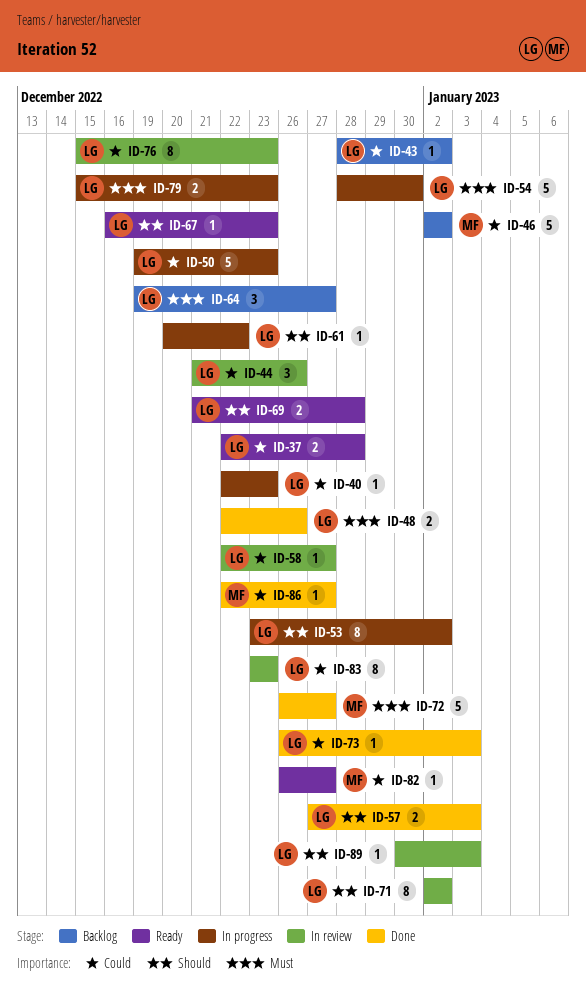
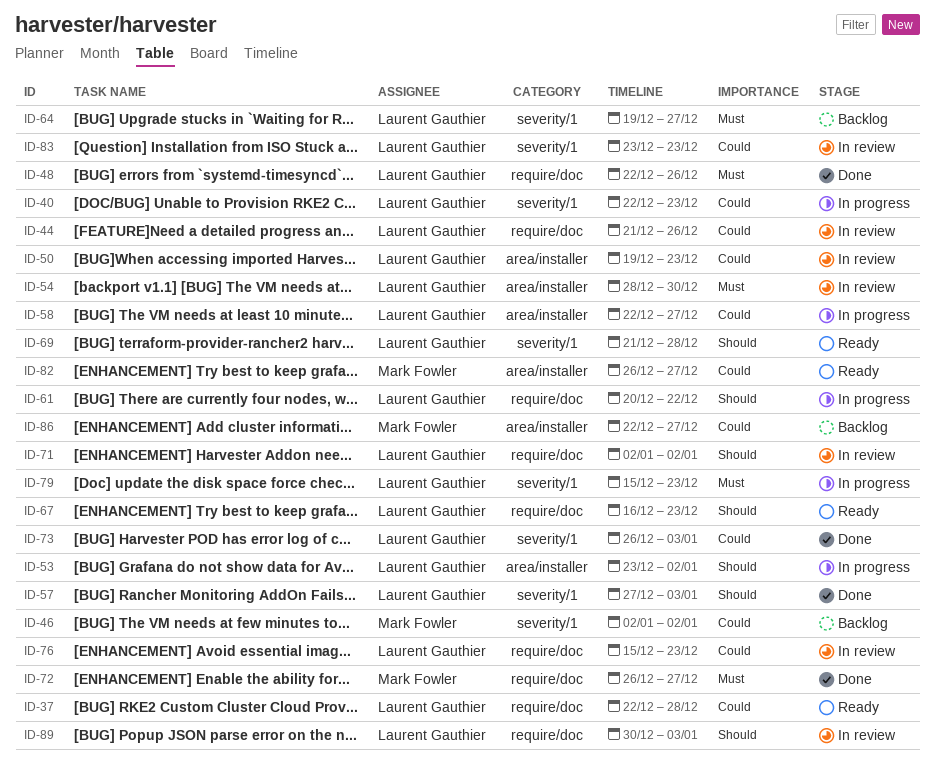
ID-43: present -> none
ID-50, status: In progress -> In review
ID-54, status: In progress -> In review
ID-58, status: In review -> In progress
ID-86, status: Done -> Backlog

